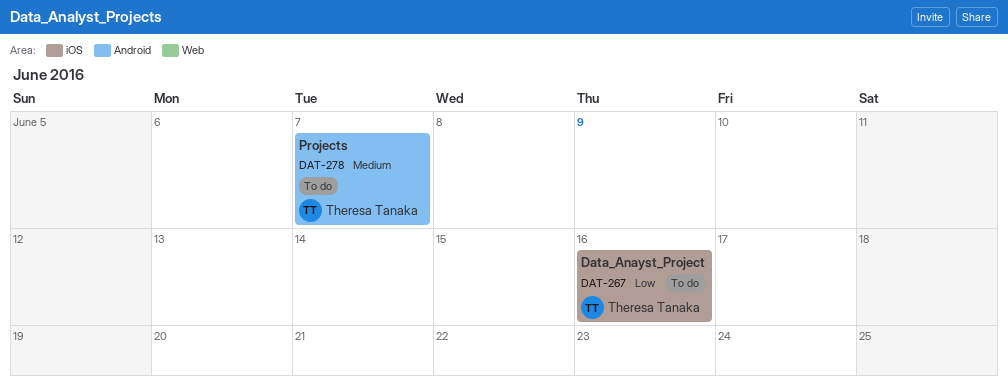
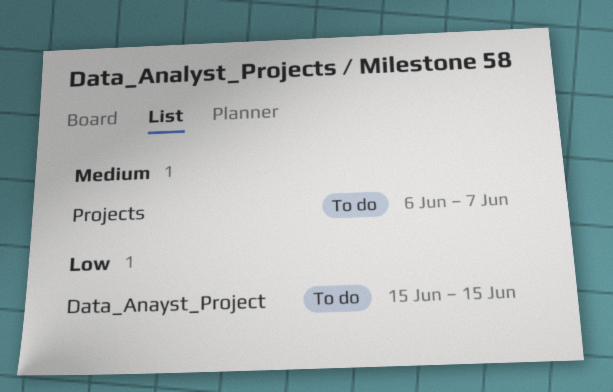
Data_Anayst_Project, due: Jun 16 -> Jun 15

